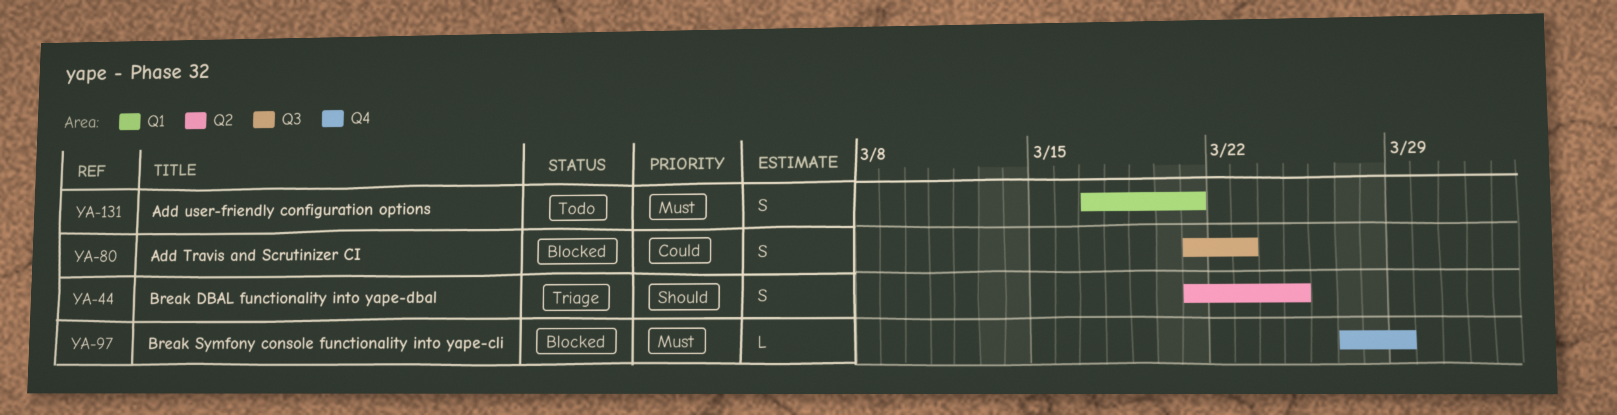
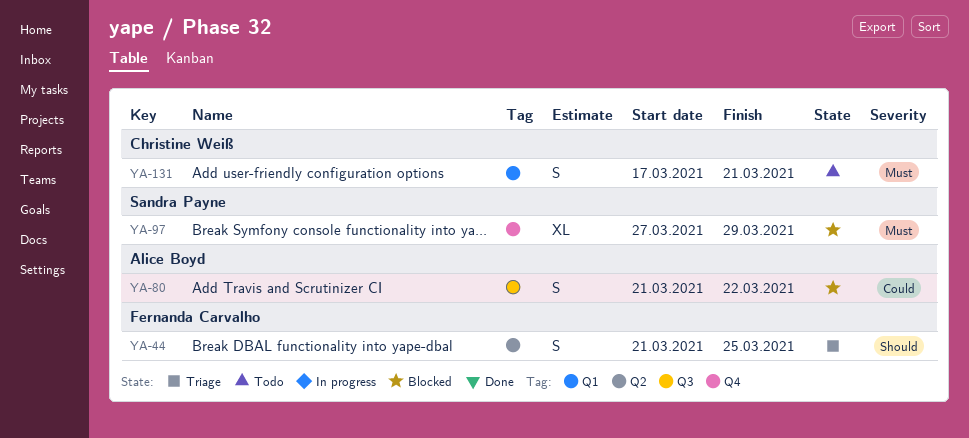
YA-80, due: Mar 23 -> Mar 22
YA-97, estimate: L -> XL

